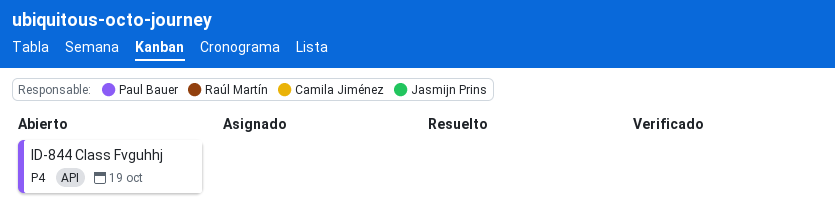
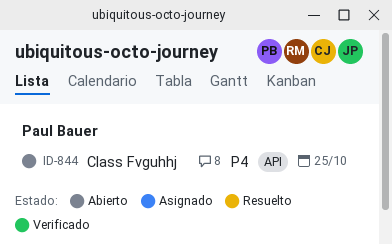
ID-844, due: Oct 19 -> Oct 25

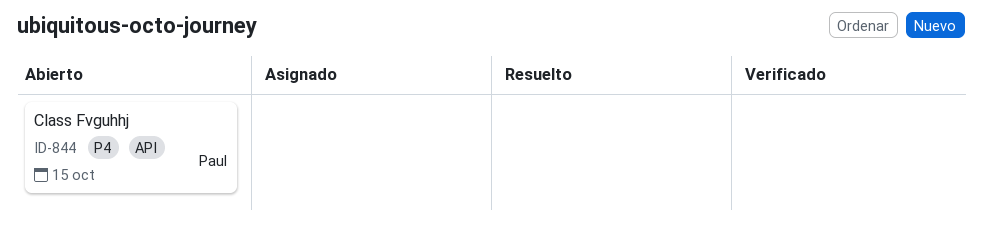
ID-844, due: Oct 25 -> Oct 15

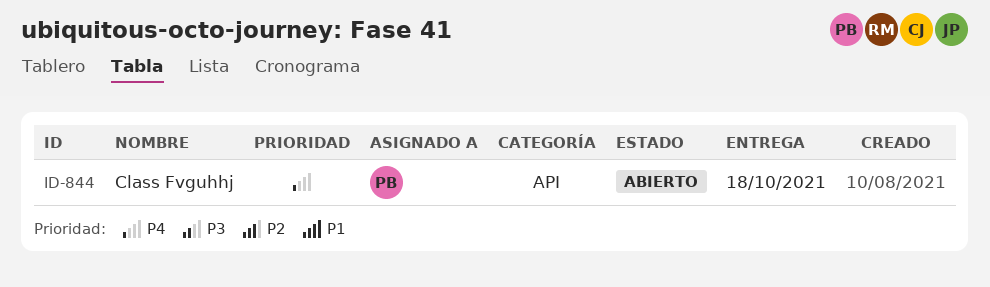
ID-844, due: Oct 15 -> Oct 18

